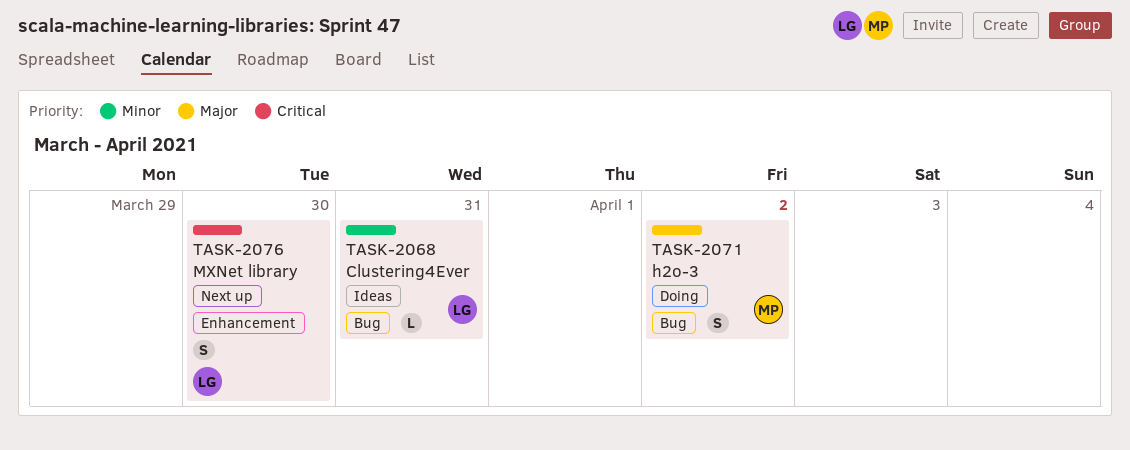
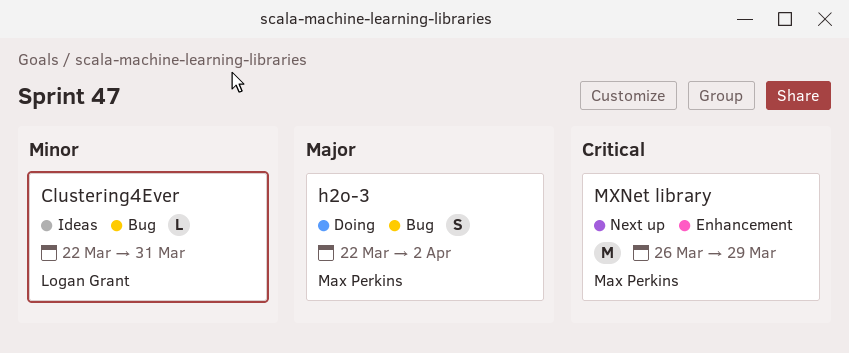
MXNet library, owner: Logan Grant -> Max Perkins
MXNet library, estimate: S -> M
MXNet library, due: Mar 30 -> Mar 29

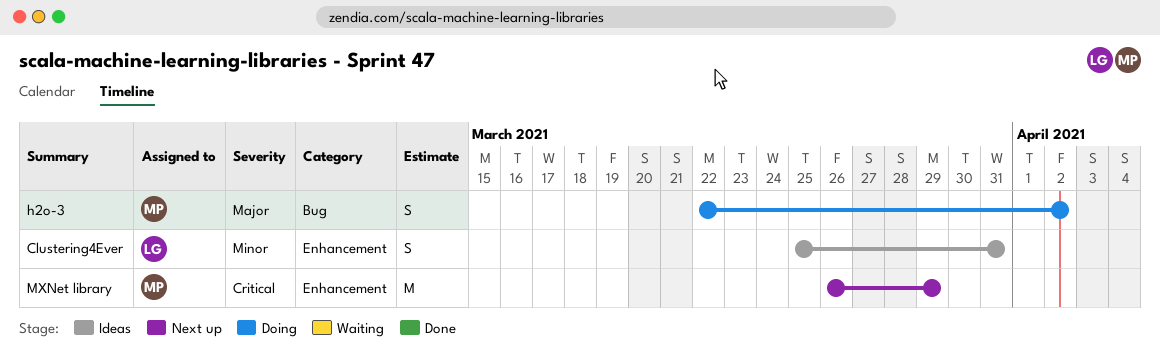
Clustering4Ever, label: Bug -> Enhancement
Clustering4Ever, estimate: L -> S
Clustering4Ever, start: Mar 22 -> Mar 25

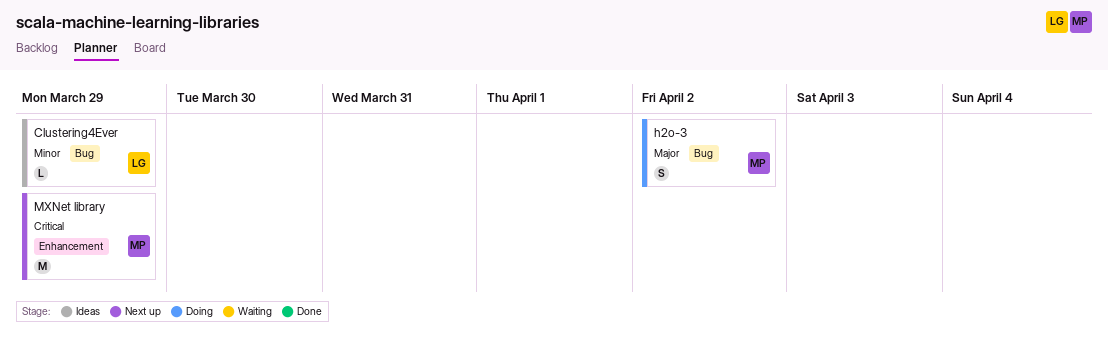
Clustering4Ever, label: Enhancement -> Bug
Clustering4Ever, estimate: S -> L
Clustering4Ever, due: Mar 31 -> Mar 29

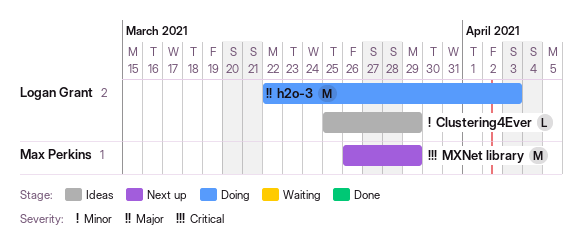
h2o-3, owner: Max Perkins -> Logan Grant
h2o-3, estimate: S -> M
h2o-3, due: Apr 2 -> Apr 3

